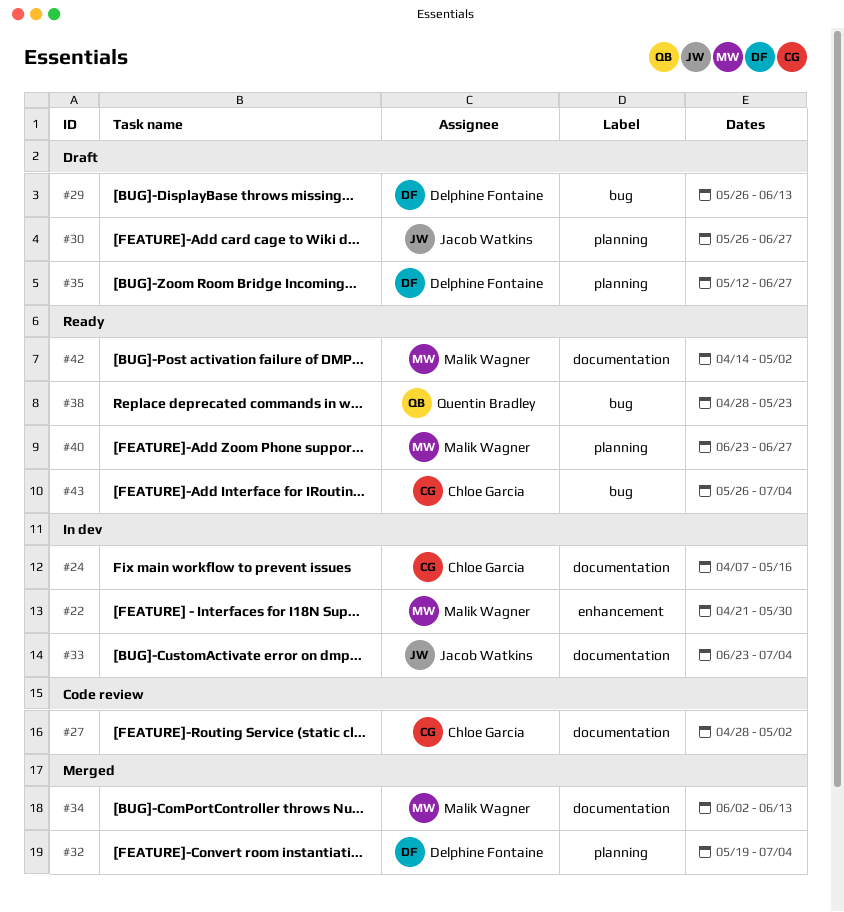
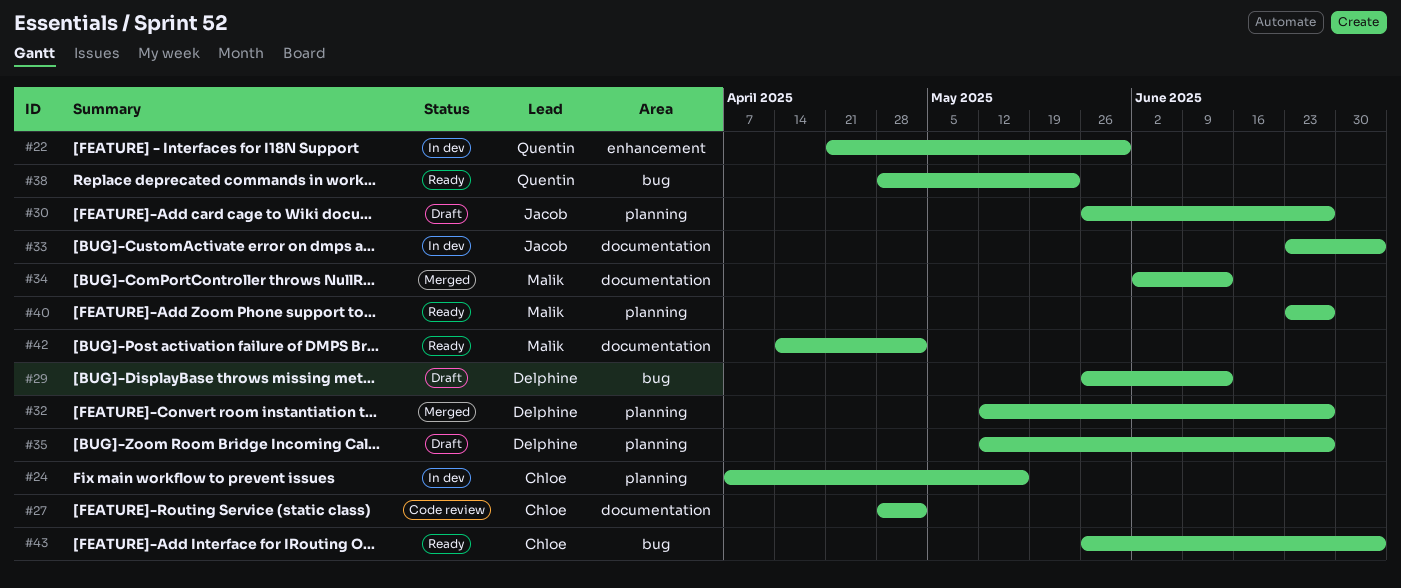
#22, owner: Malik Wagner -> Quentin Bradley
#24, label: documentation -> planning
#32, start: May 19 -> May 12
#32, due: Jul 4 -> Jun 27

